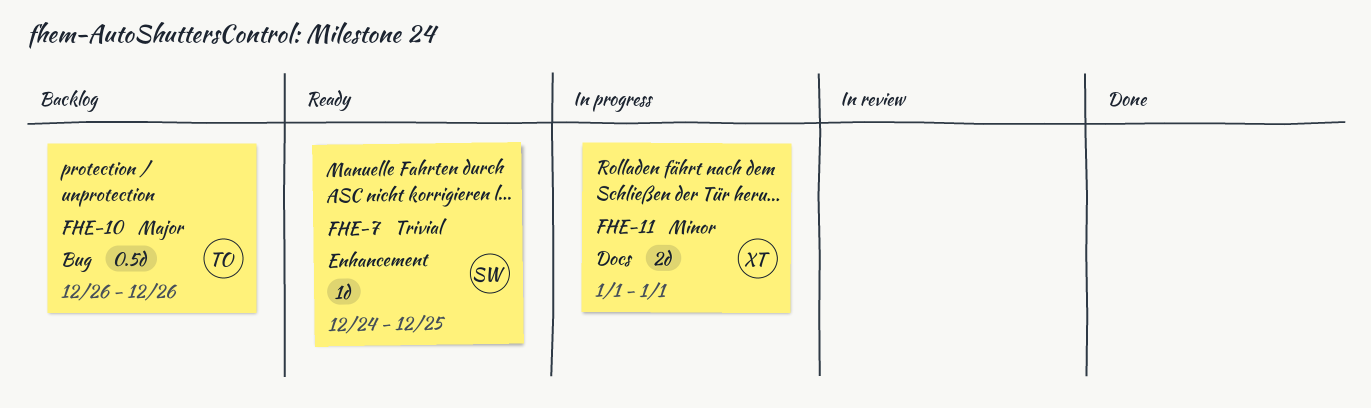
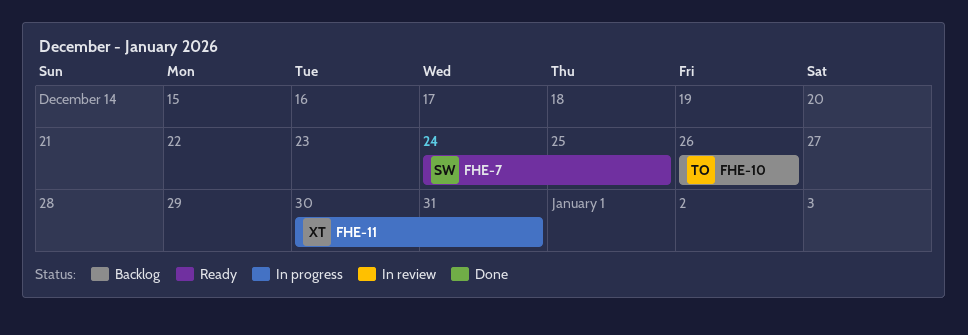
FHE-11, start: Jan 1 -> Dec 30
FHE-11, due: Jan 1 -> Dec 31

